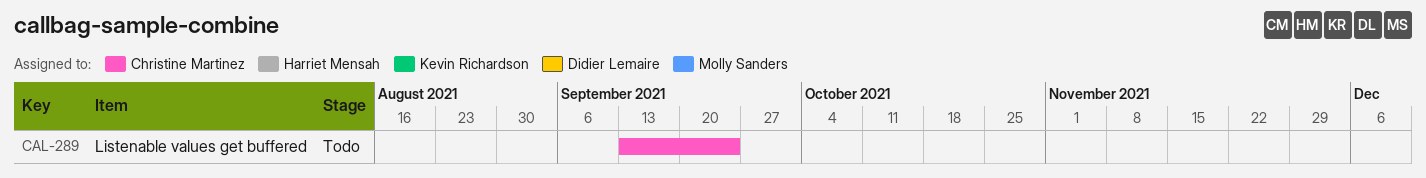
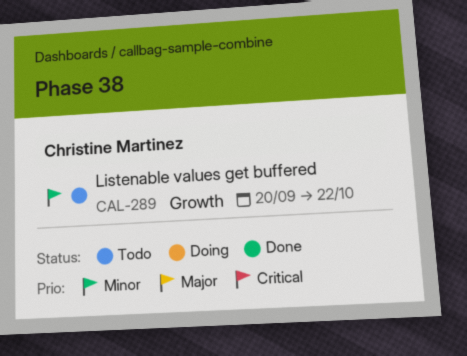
CAL-289, start: Sep 13 -> Sep 20
CAL-289, due: Sep 24 -> Oct 22

